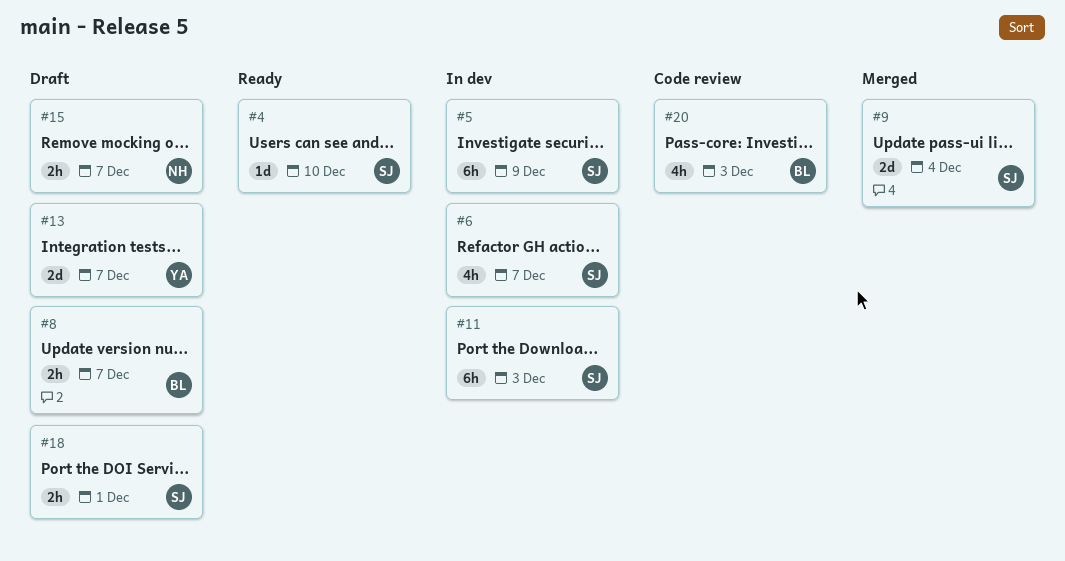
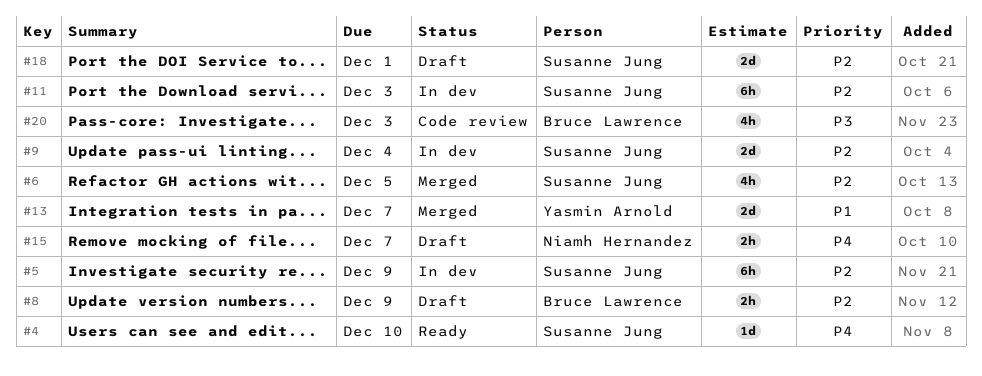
#6, status: In dev -> Merged
#6, due: Dec 7 -> Dec 5
#8, due: Dec 7 -> Dec 9
#9, status: Merged -> In dev
#13, status: Draft -> Merged
#18, estimate: 2h -> 2d

